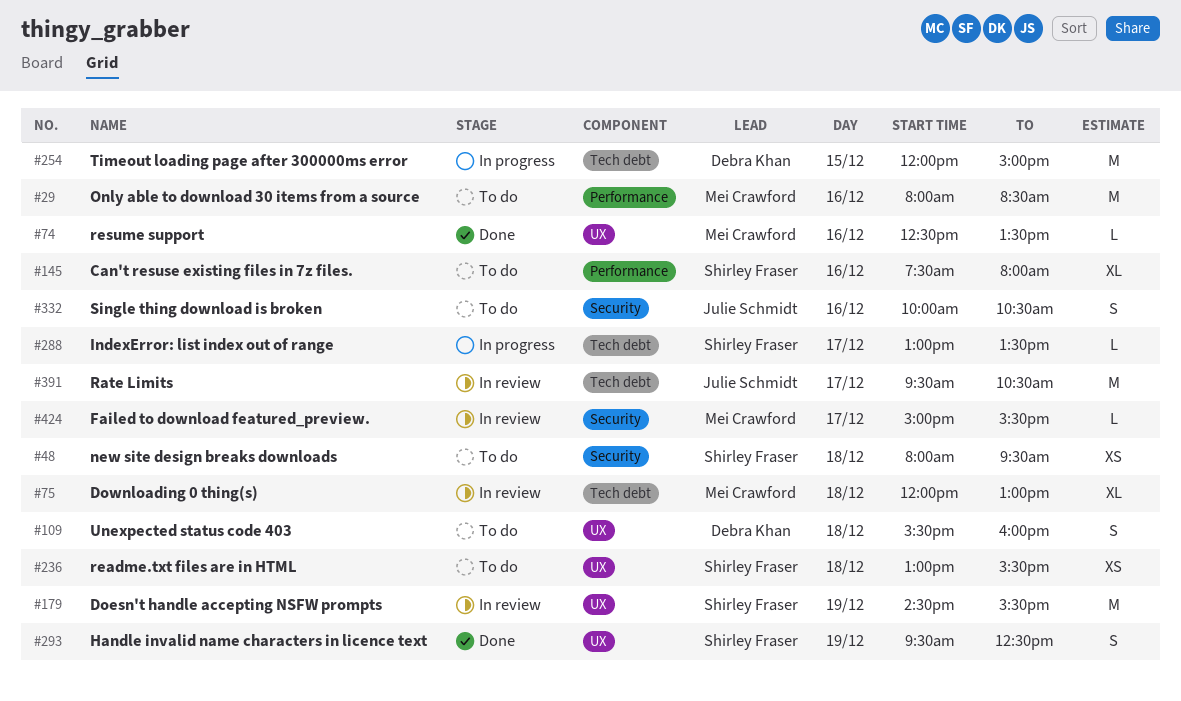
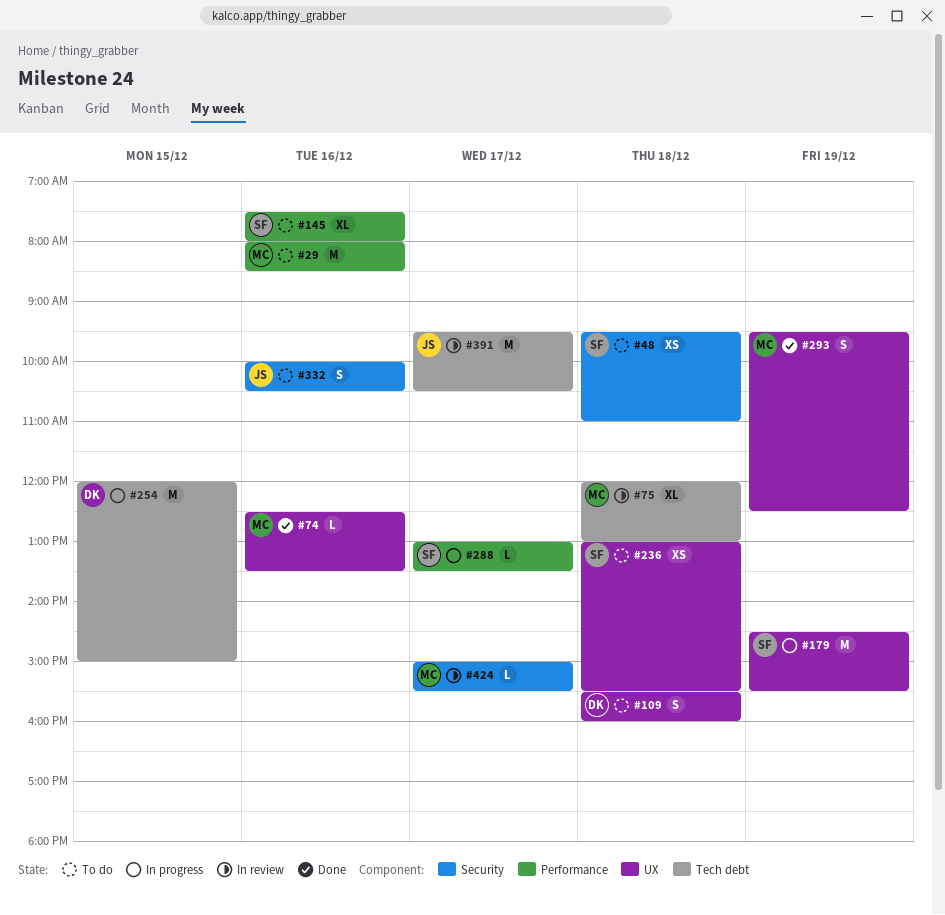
#48, begins: 08:00 -> 09:30
#48, ends: 09:30 -> 11:00
#179, status: In review -> In progress
#288, label: Tech debt -> Performance
#293, owner: Shirley Fraser -> Mei Crawford

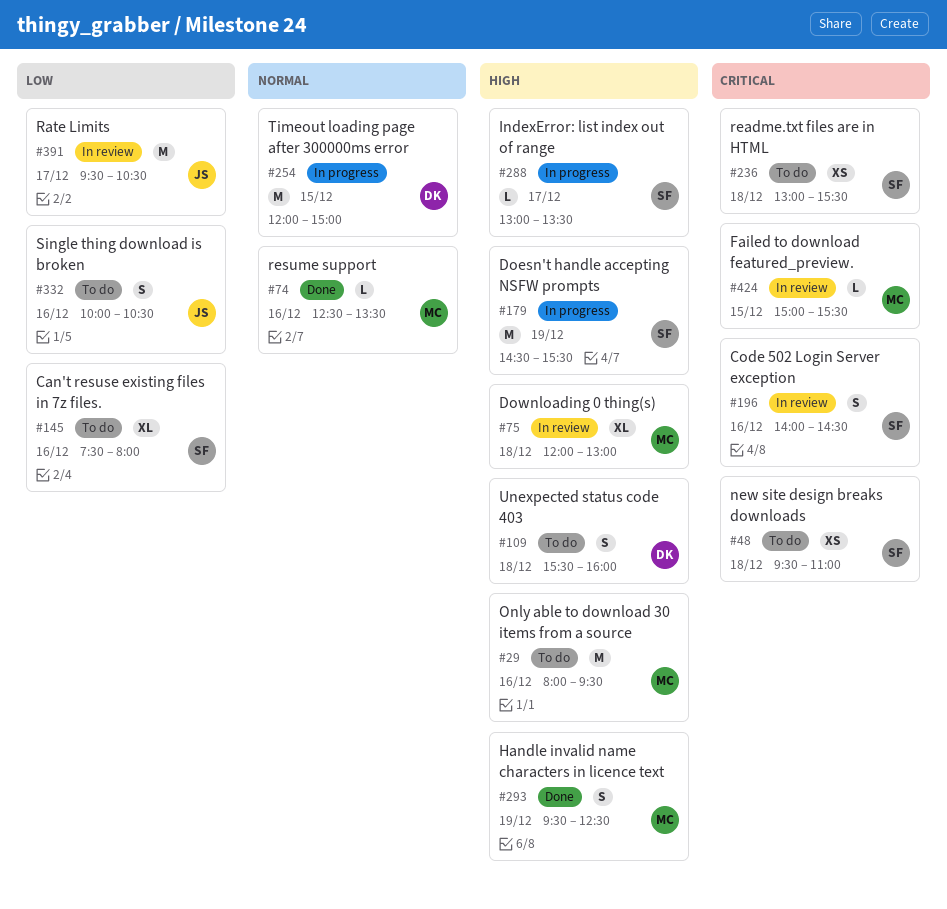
#29, ends: 08:30 -> 09:30
#196: none -> present
#424, day: Dec 17 -> Dec 15

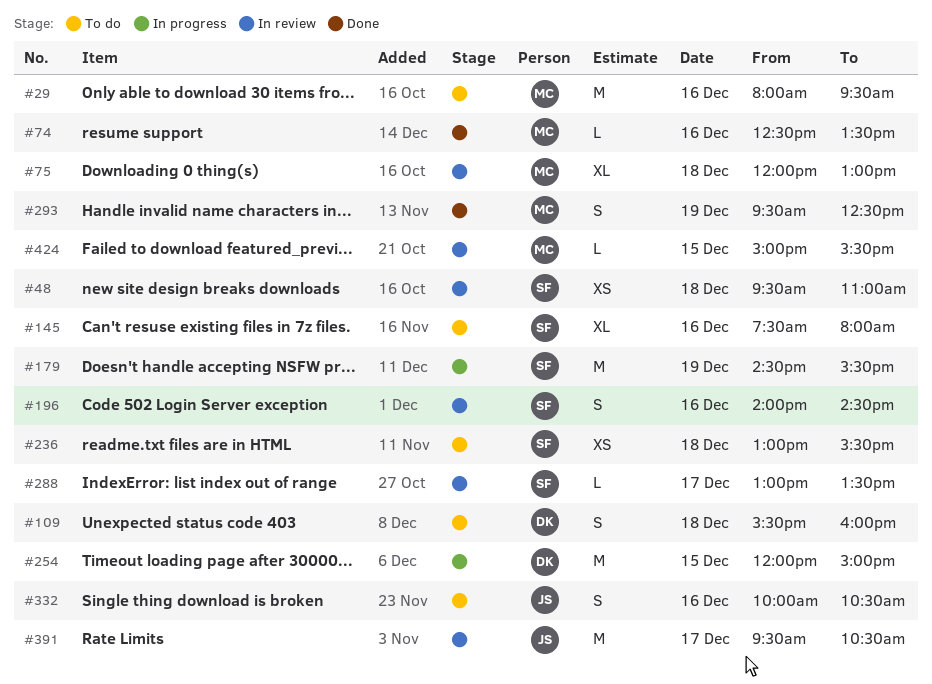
#48, status: To do -> In review
#288, status: In progress -> In review

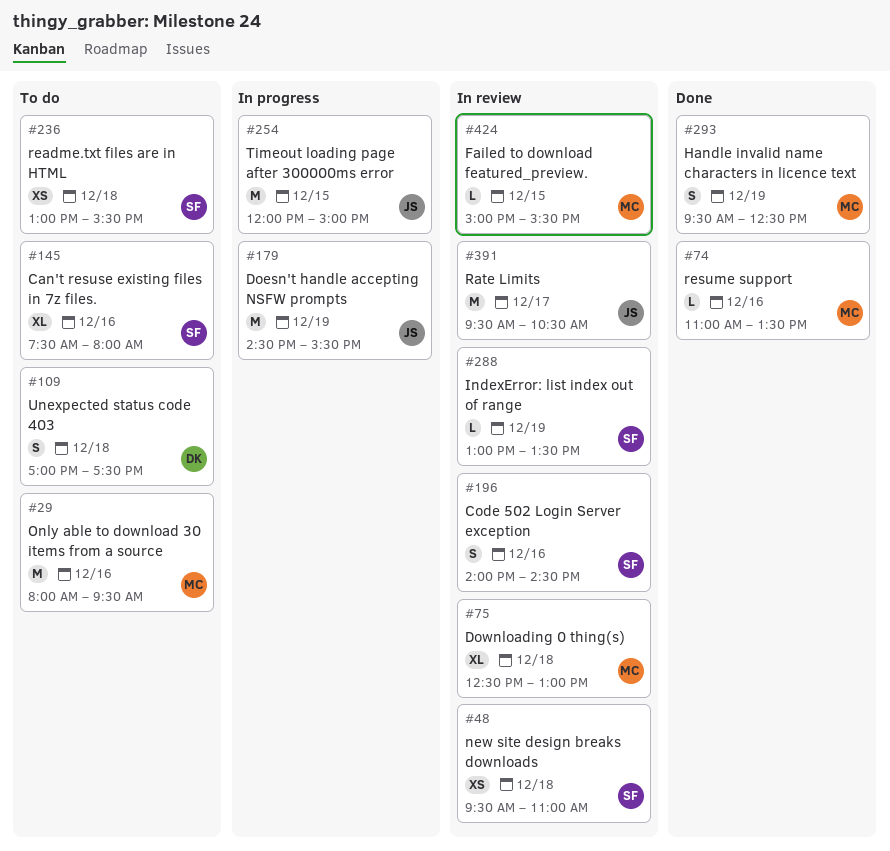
#74, begins: 12:30 -> 11:00
#75, begins: 12:00 -> 12:30
#109, begins: 15:30 -> 17:00
#109, ends: 16:00 -> 17:30
#179, owner: SF -> JS
#254, owner: DK -> JS
#288, day: Dec 17 -> Dec 19
#332: present -> none

